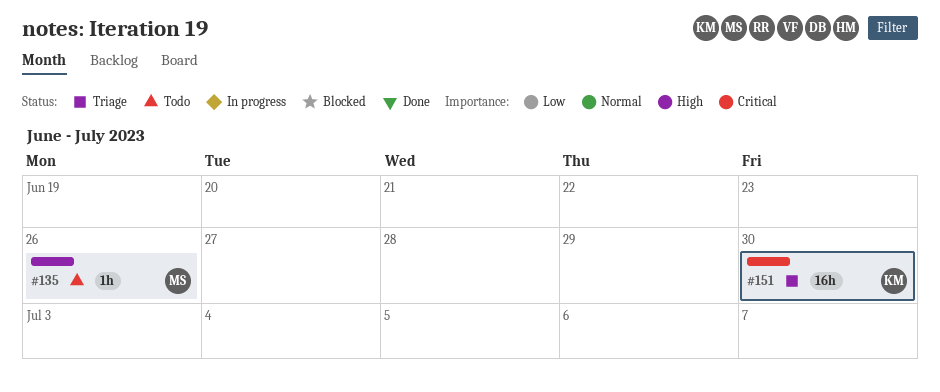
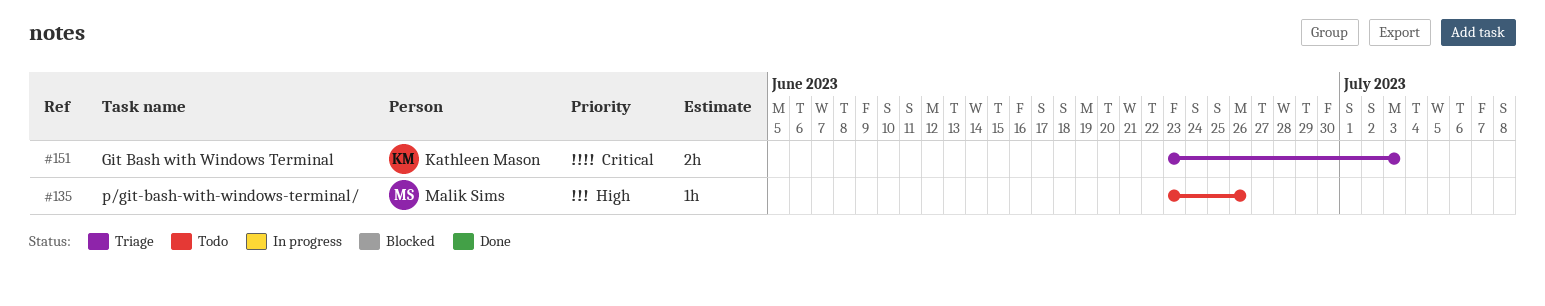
#151, estimate: 16h -> 2h
#151, due: Jun 30 -> Jul 3

